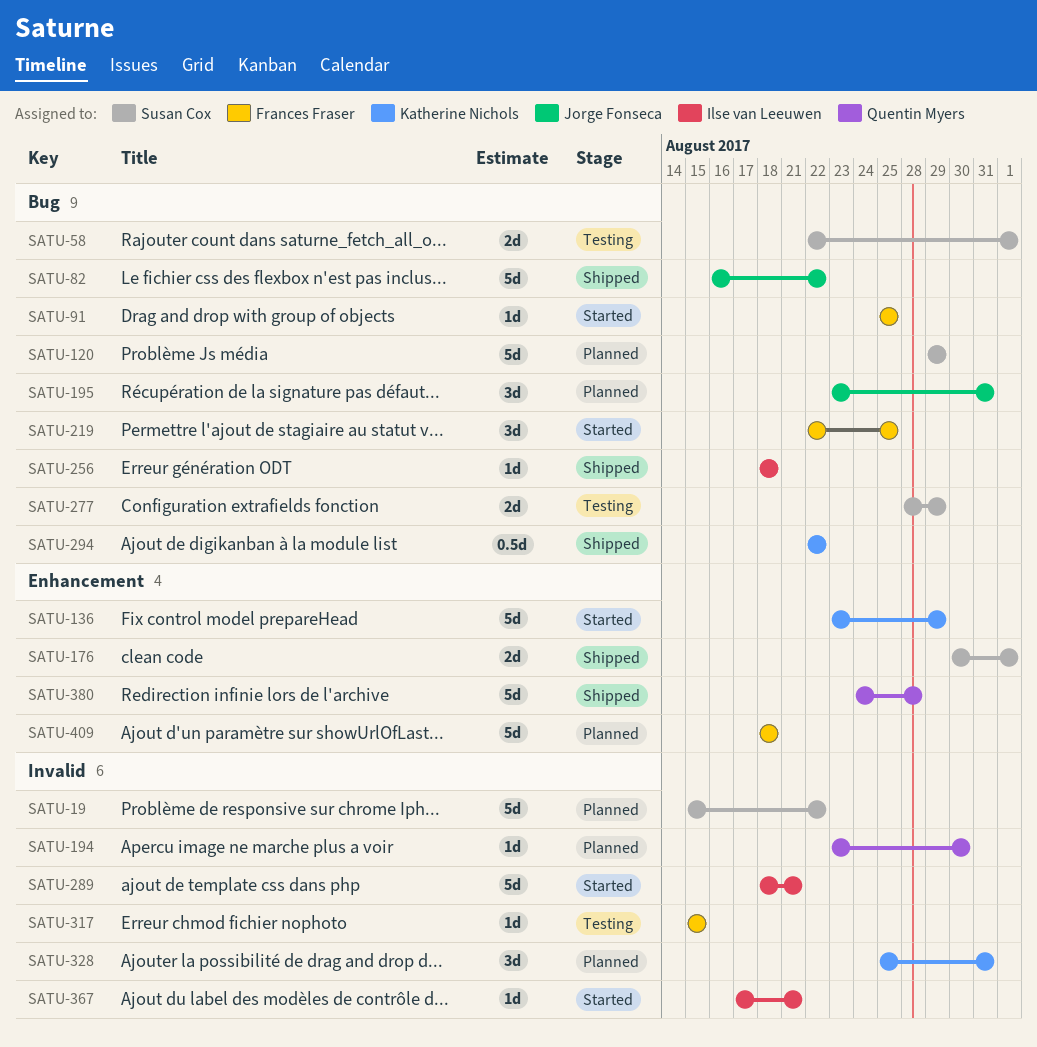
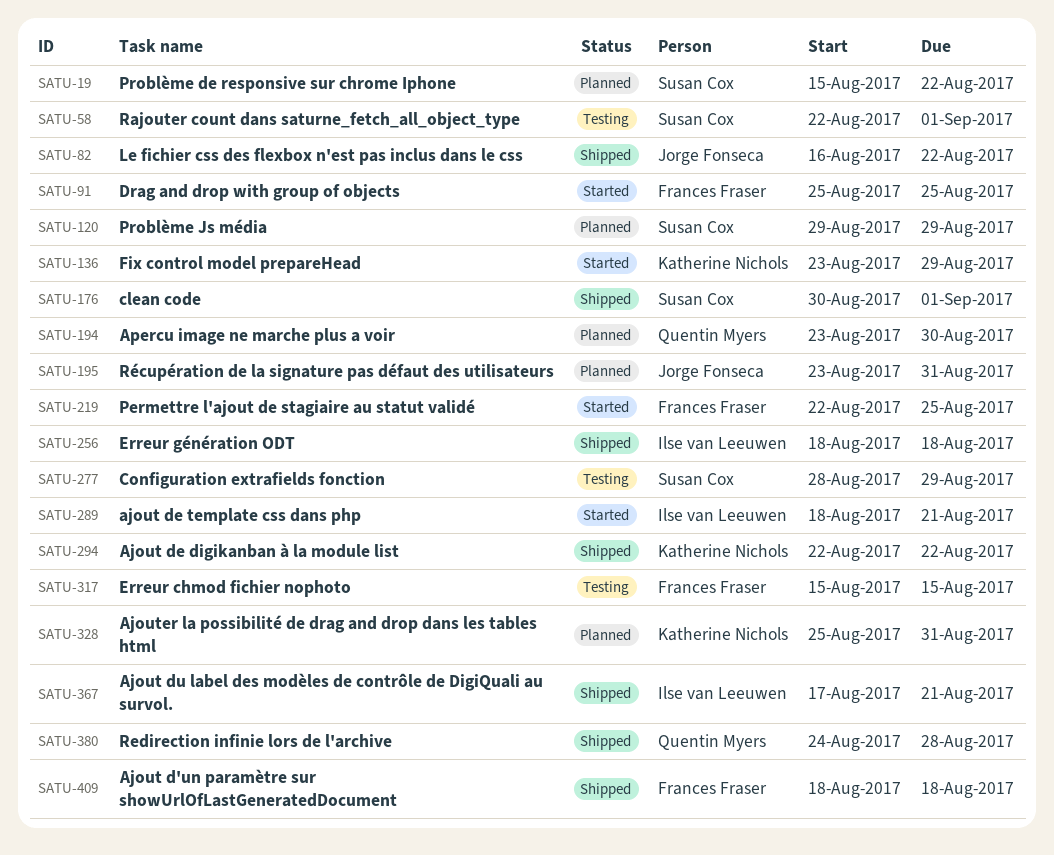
SATU-367, status: Started -> Shipped
SATU-409, status: Planned -> Shipped

